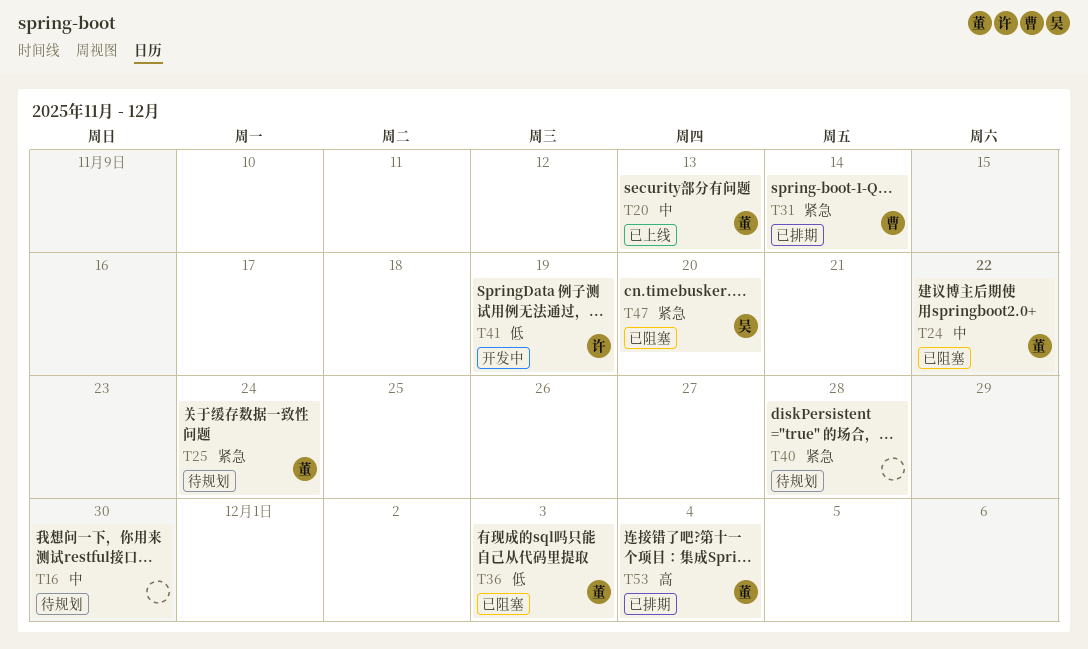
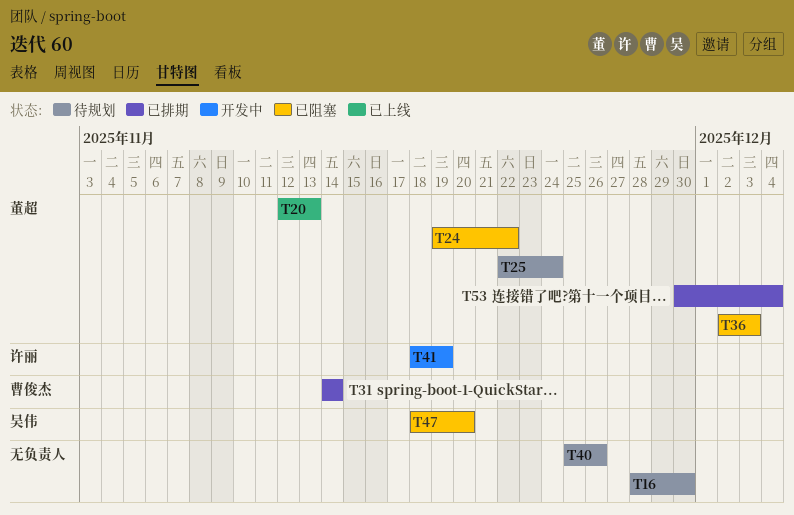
T40, due: Nov 28 -> Nov 26

